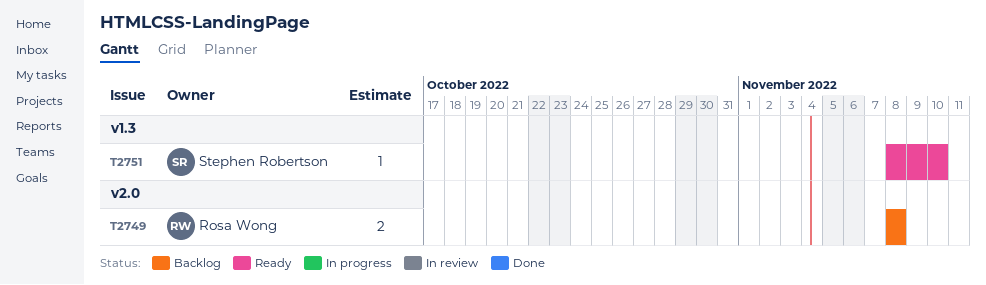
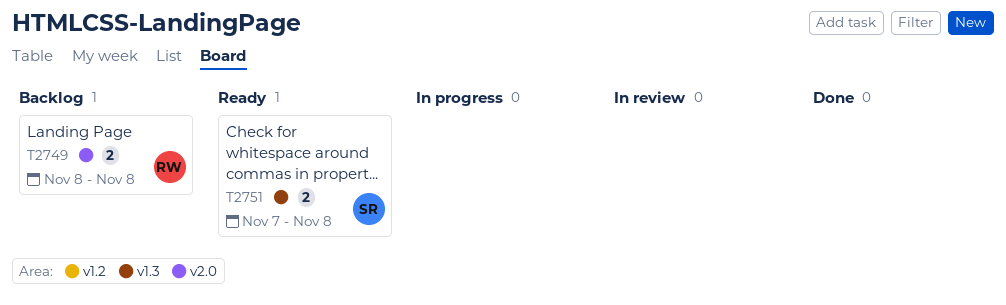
T2751, estimate: 1 -> 2
T2751, start: Nov 8 -> Nov 7
T2751, due: Nov 10 -> Nov 8

